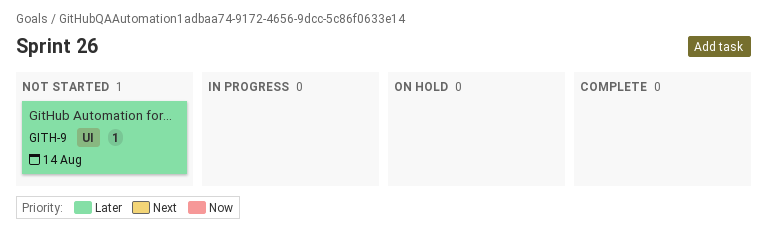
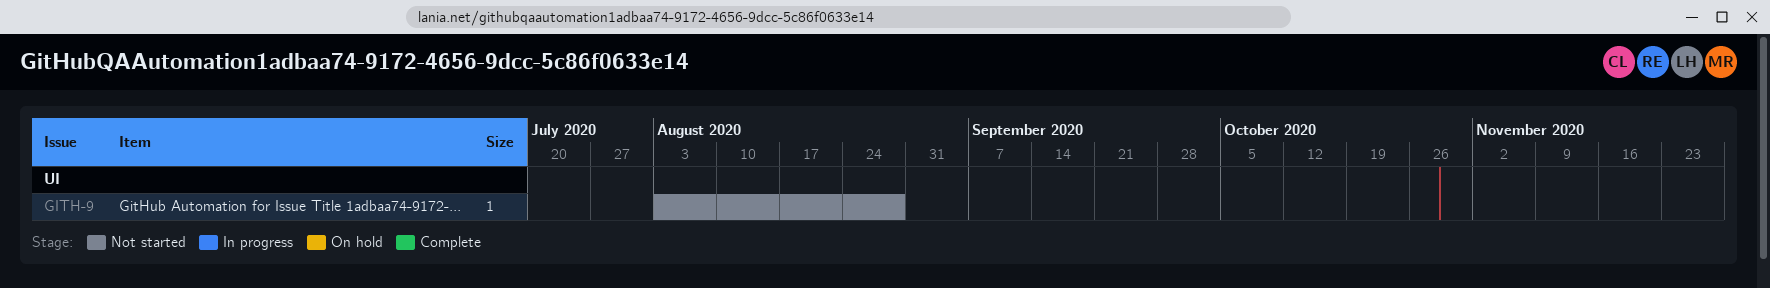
GITH-9, due: Aug 14 -> Aug 28

